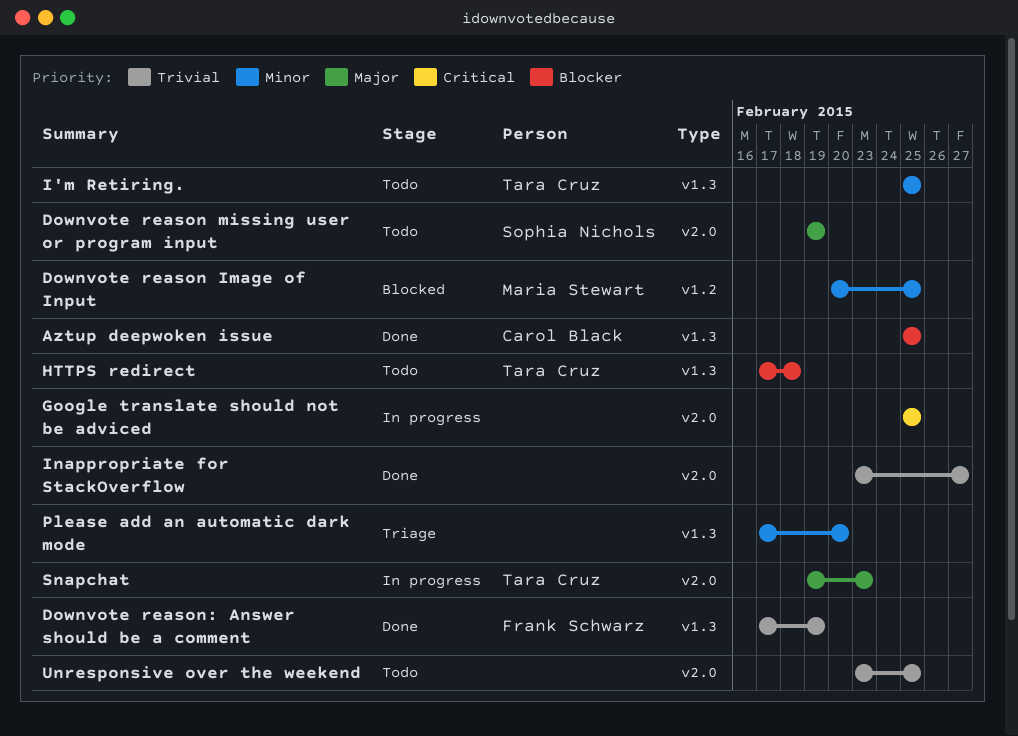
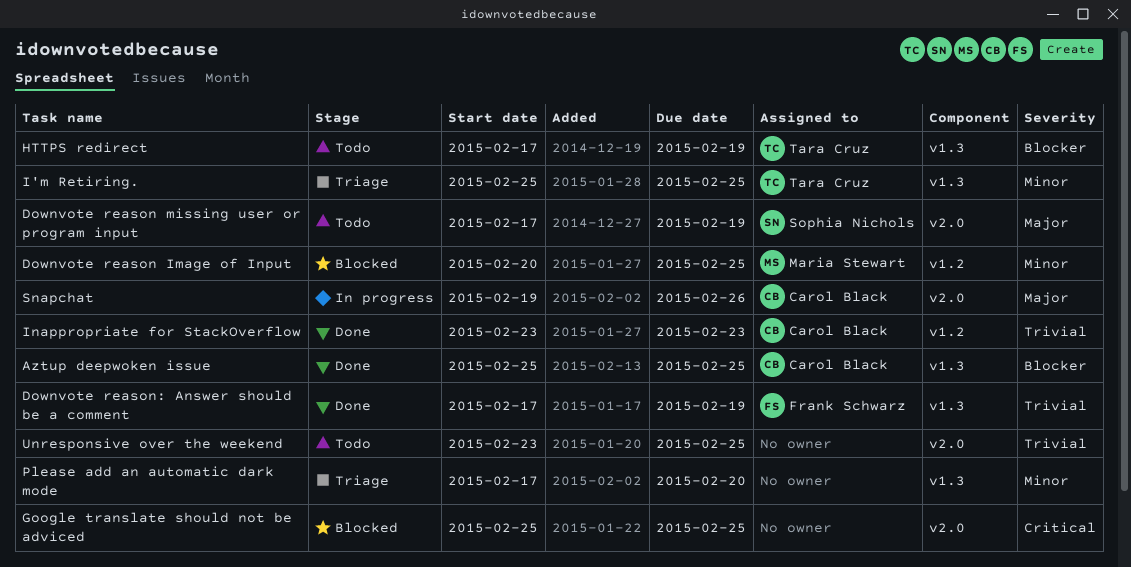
Downvote reason missing user or program input, start: Feb 19 -> Feb 17
Google translate should not be adviced, status: In progress -> Blocked
HTTPS redirect, due: Feb 18 -> Feb 19
I'm Retiring., status: Todo -> Triage
Inappropriate for StackOverflow, owner: none -> Carol Black
Inappropriate for StackOverflow, label: v2.0 -> v1.2
Inappropriate for StackOverflow, due: Feb 27 -> Feb 23
Snapchat, owner: Tara Cruz -> Carol Black
Snapchat, due: Feb 23 -> Feb 26

